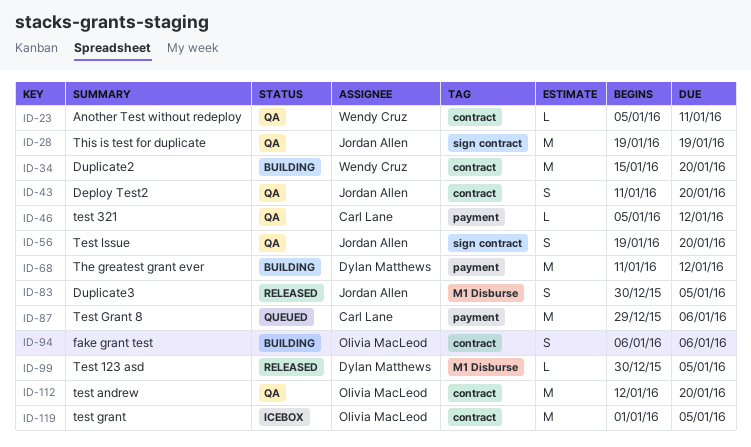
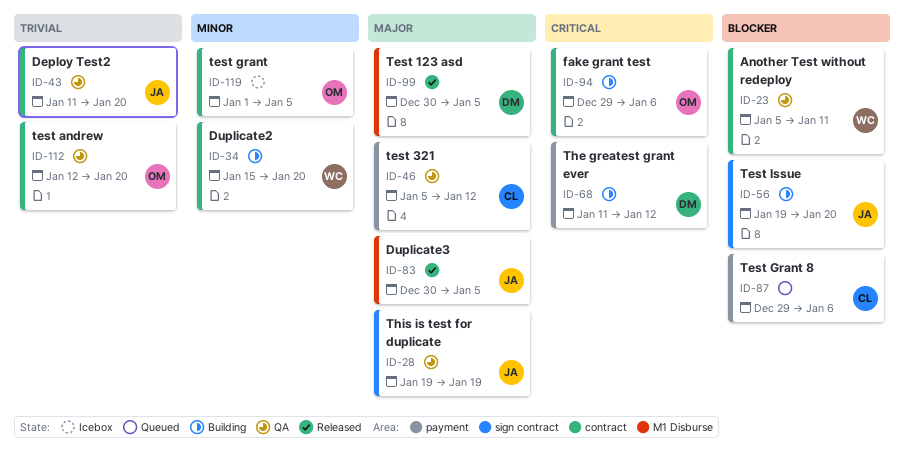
ID-56, status: QA -> Building
ID-94, start: Jan 6 -> Dec 29

